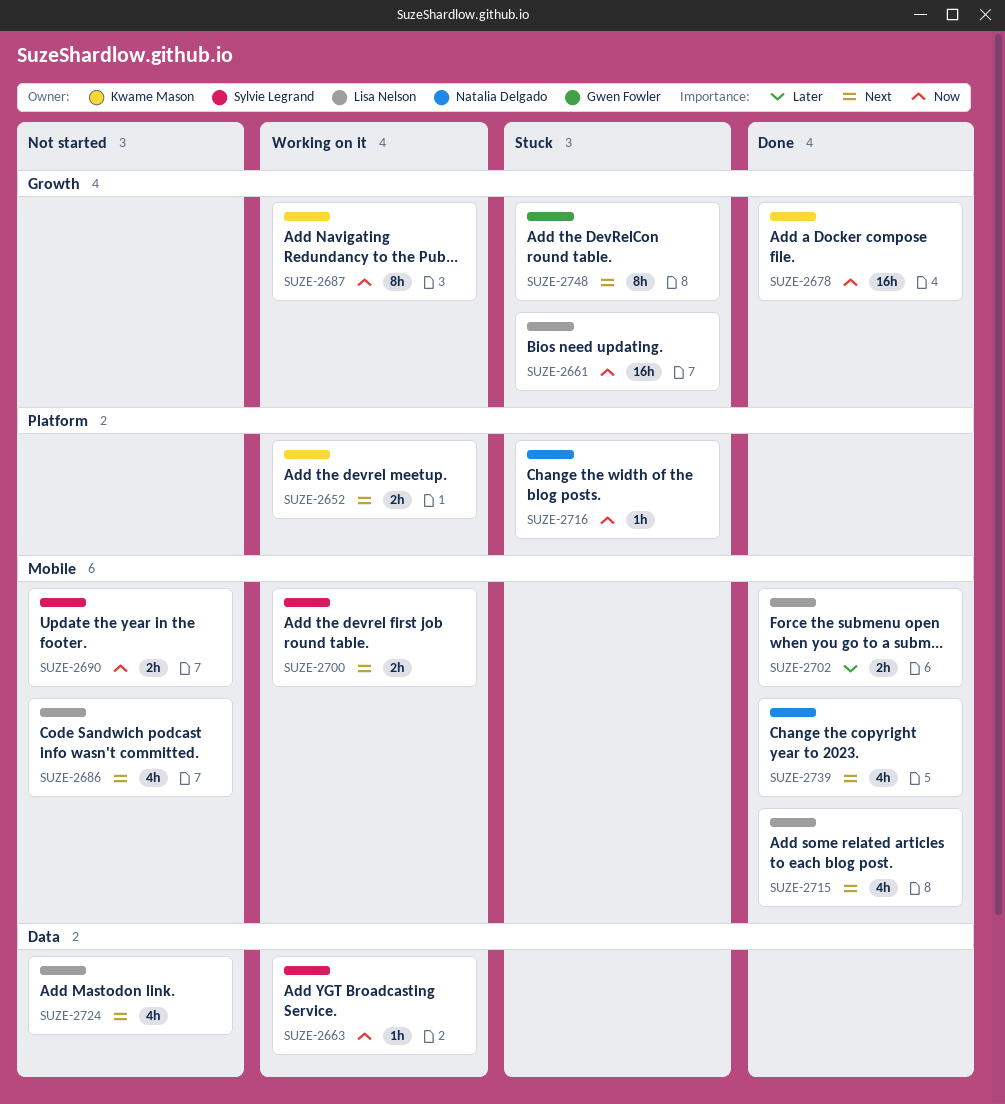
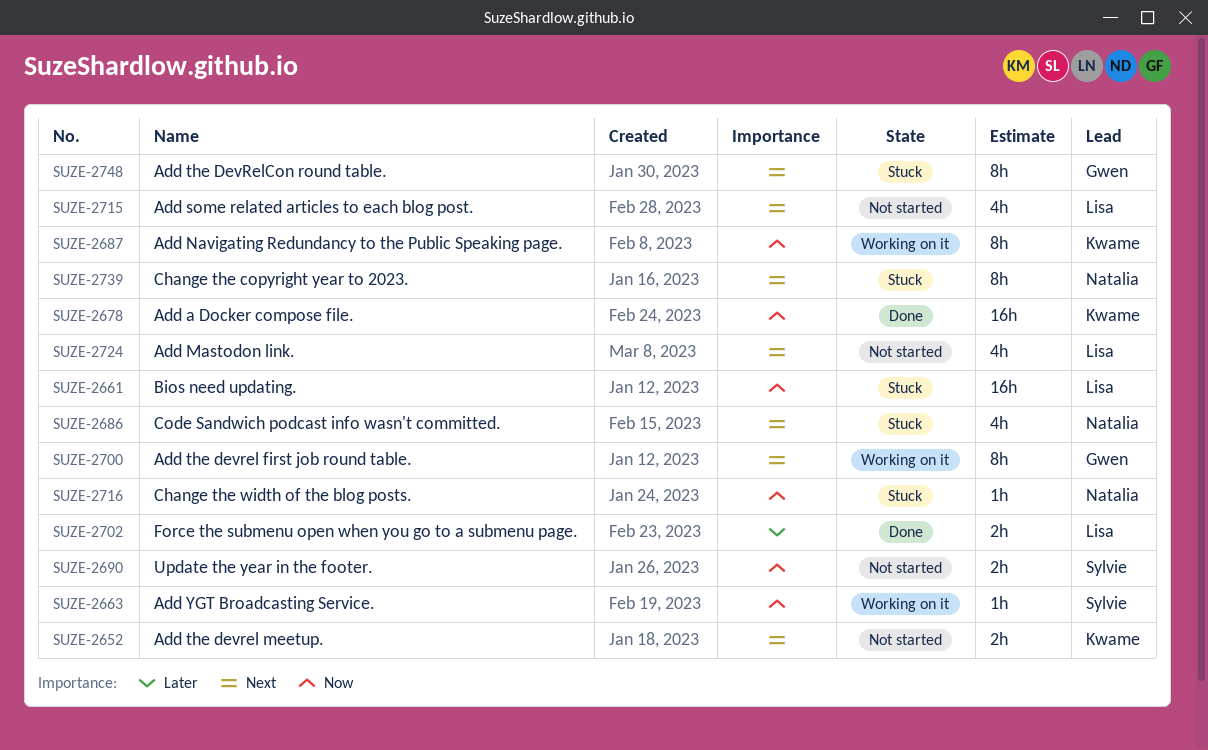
SUZE-2652, status: Working on it -> Not started
SUZE-2686, status: Not started -> Stuck
SUZE-2686, owner: Lisa Nelson -> Natalia Delgado
SUZE-2700, owner: Sylvie Legrand -> Gwen Fowler
SUZE-2700, estimate: 2h -> 8h
SUZE-2715, status: Done -> Not started
SUZE-2739, status: Done -> Stuck
SUZE-2739, estimate: 4h -> 8h

